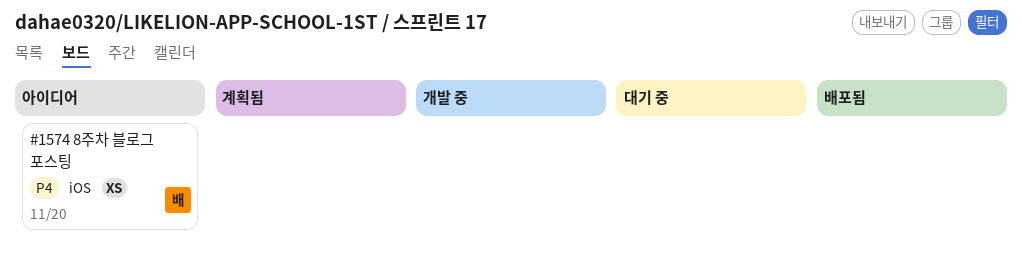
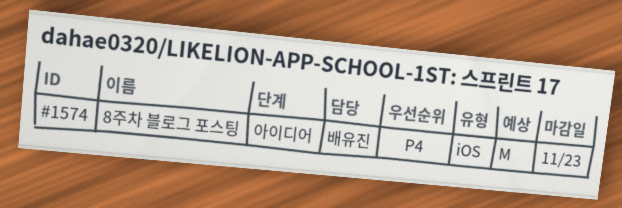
#1574, estimate: XS -> M
#1574, due: Nov 20 -> Nov 23

